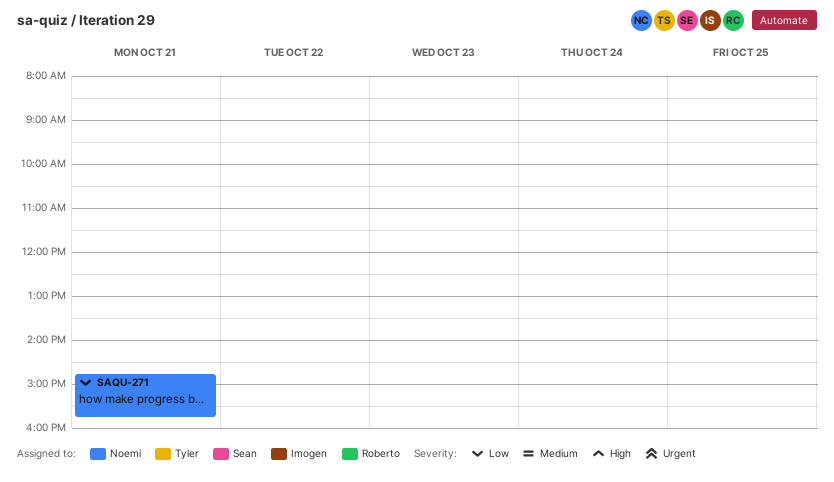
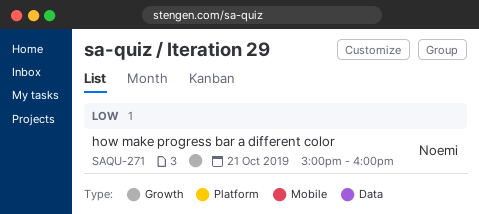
SAQU-271, begins: 14:45 -> 15:00
SAQU-271, ends: 15:45 -> 16:00

